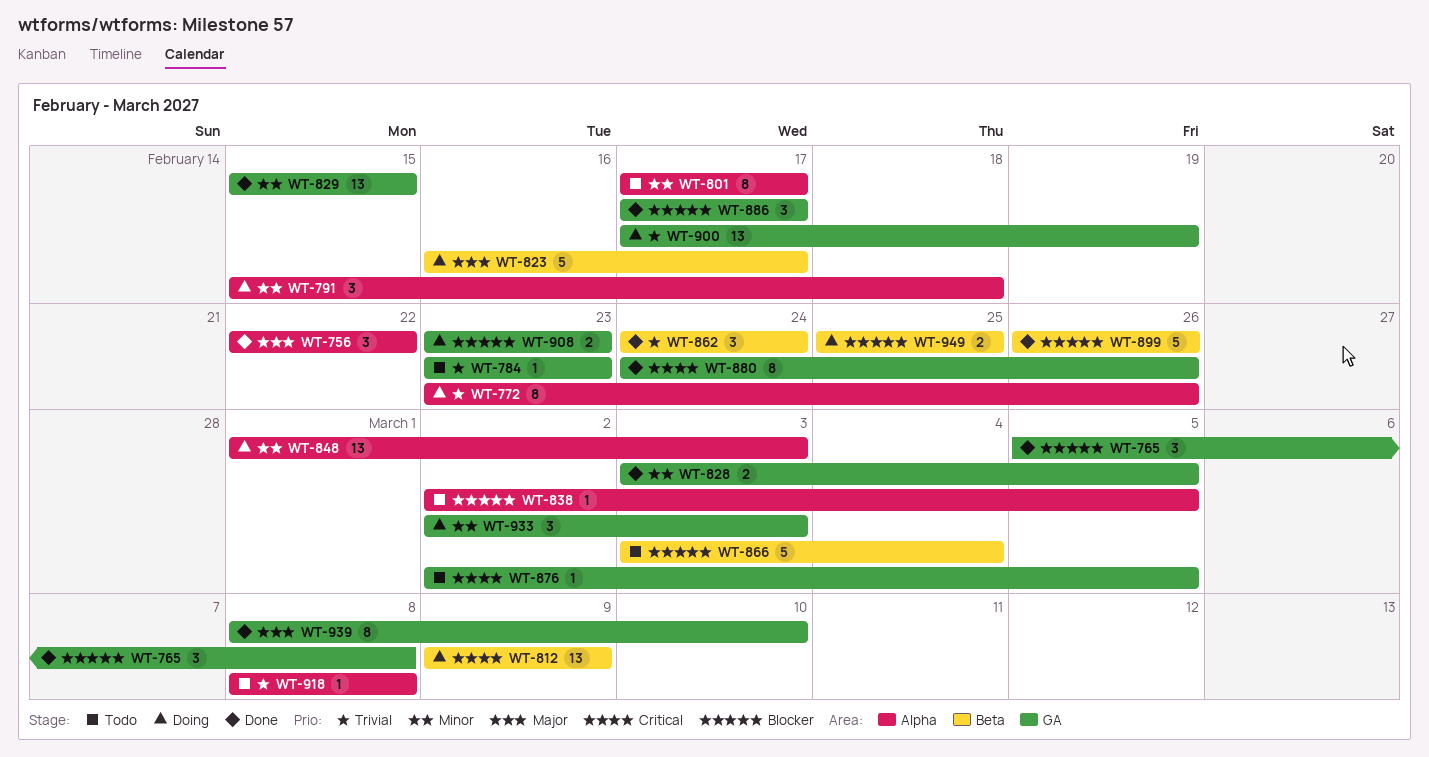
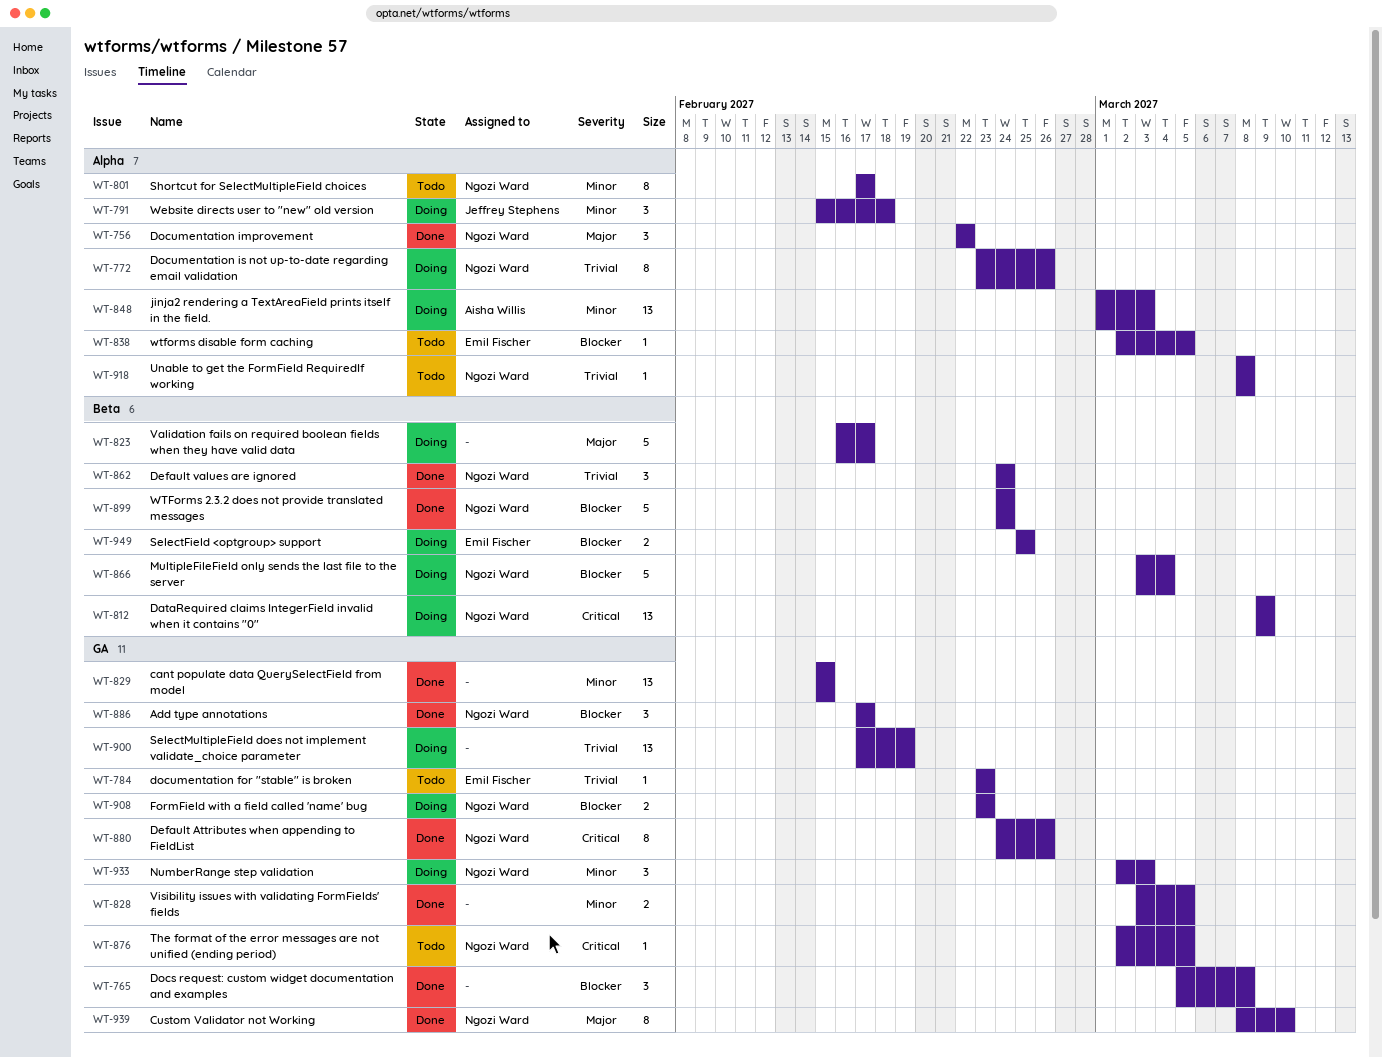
WT-866, status: Todo -> Doing
WT-899, start: Feb 26 -> Feb 24
WT-899, due: Feb 26 -> Feb 24

